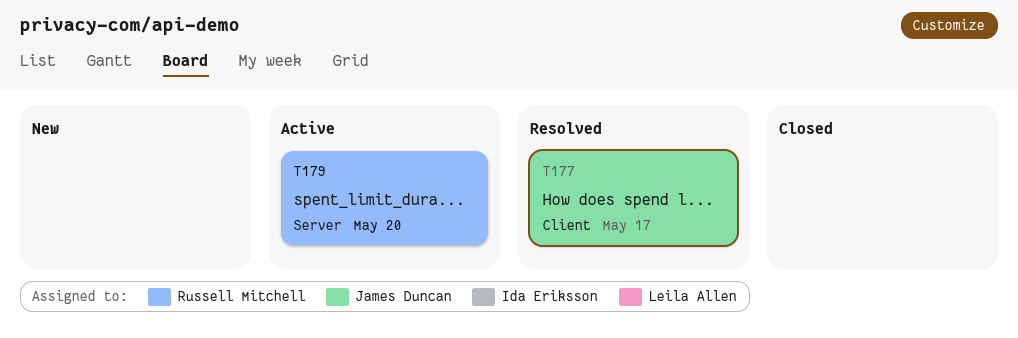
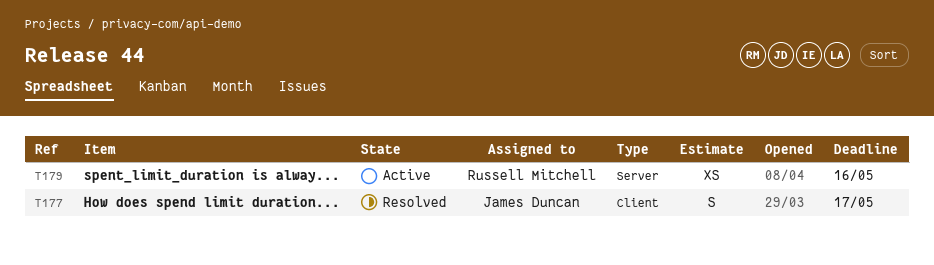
T179, due: May 20 -> May 16

